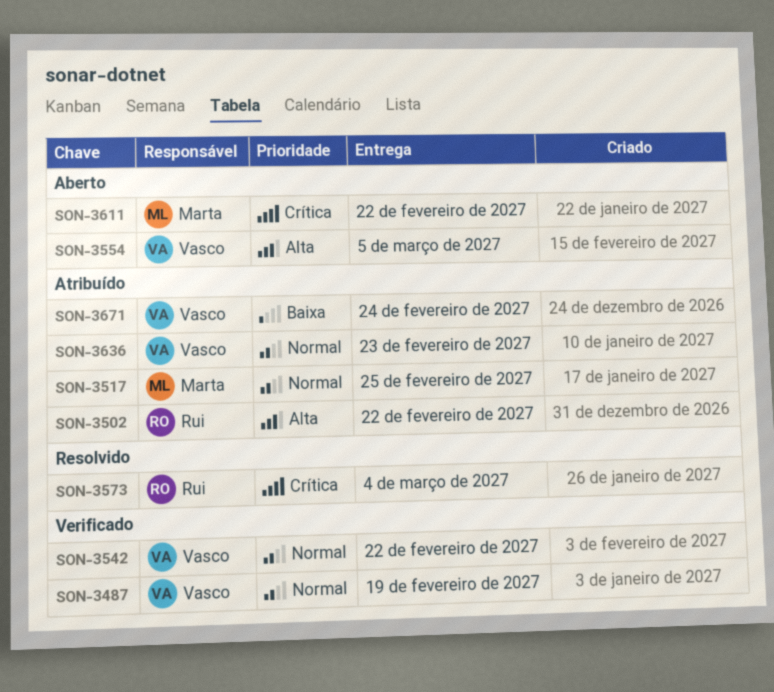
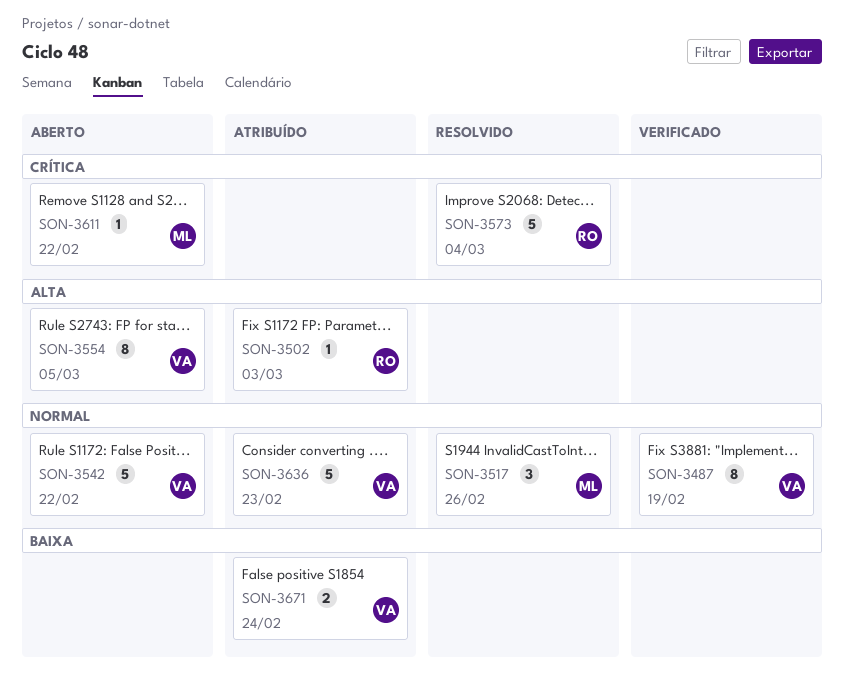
SON-3502, due: Feb 22 -> Mar 3
SON-3517, status: Atribuído -> Resolvido
SON-3517, due: Feb 25 -> Feb 26
SON-3542, status: Verificado -> Aberto

